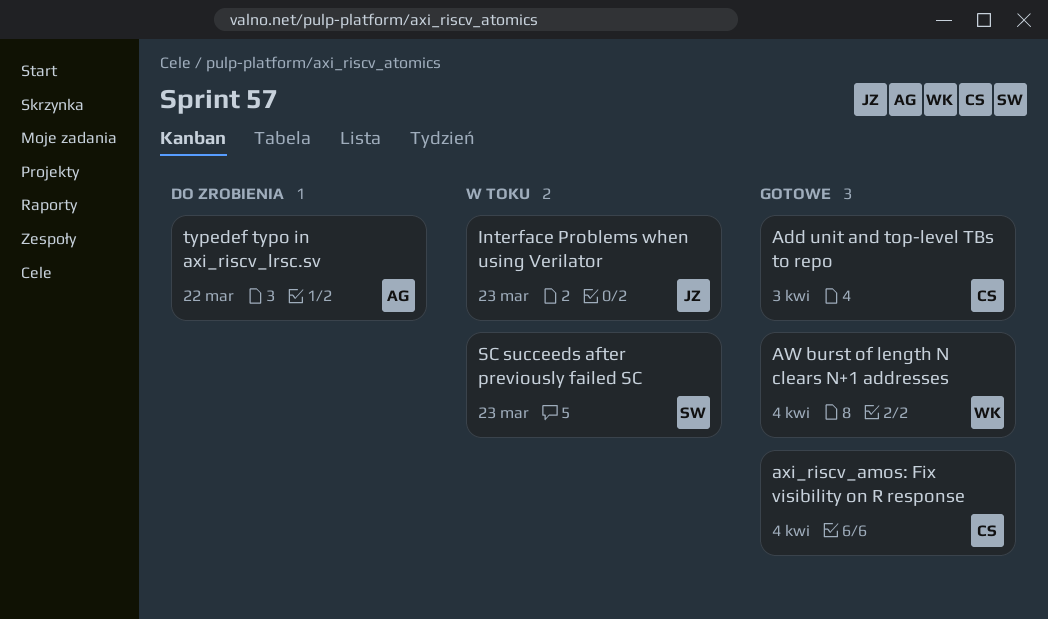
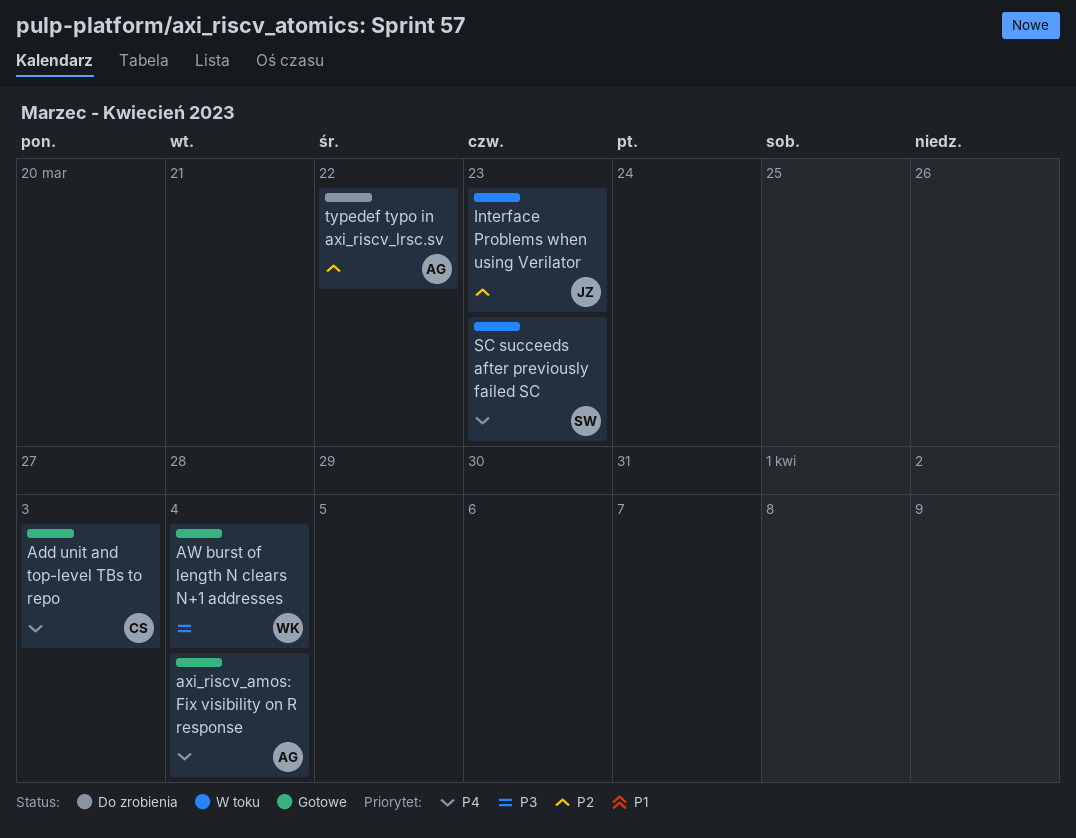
axi_riscv_amos: Fix visibility on R response, owner: CS -> AG

